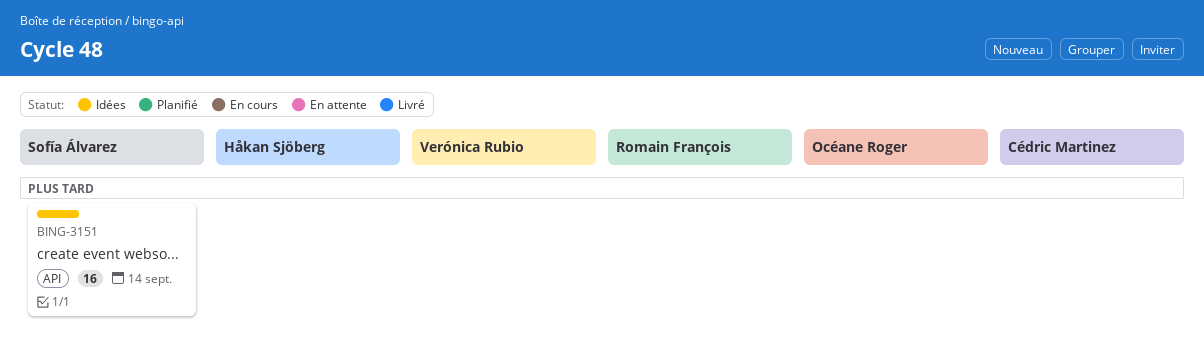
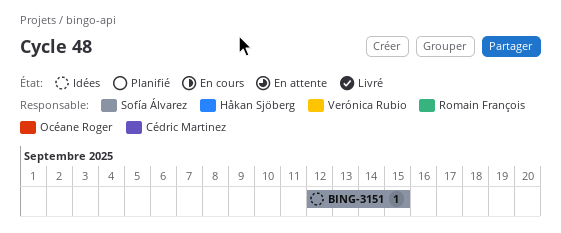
BING-3151, estimate: 16 -> 1
BING-3151, due: Sep 14 -> Sep 15

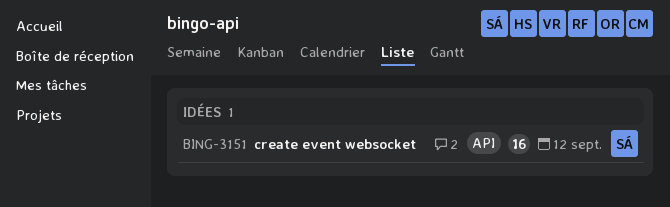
BING-3151, estimate: 1 -> 16
BING-3151, due: Sep 15 -> Sep 12

